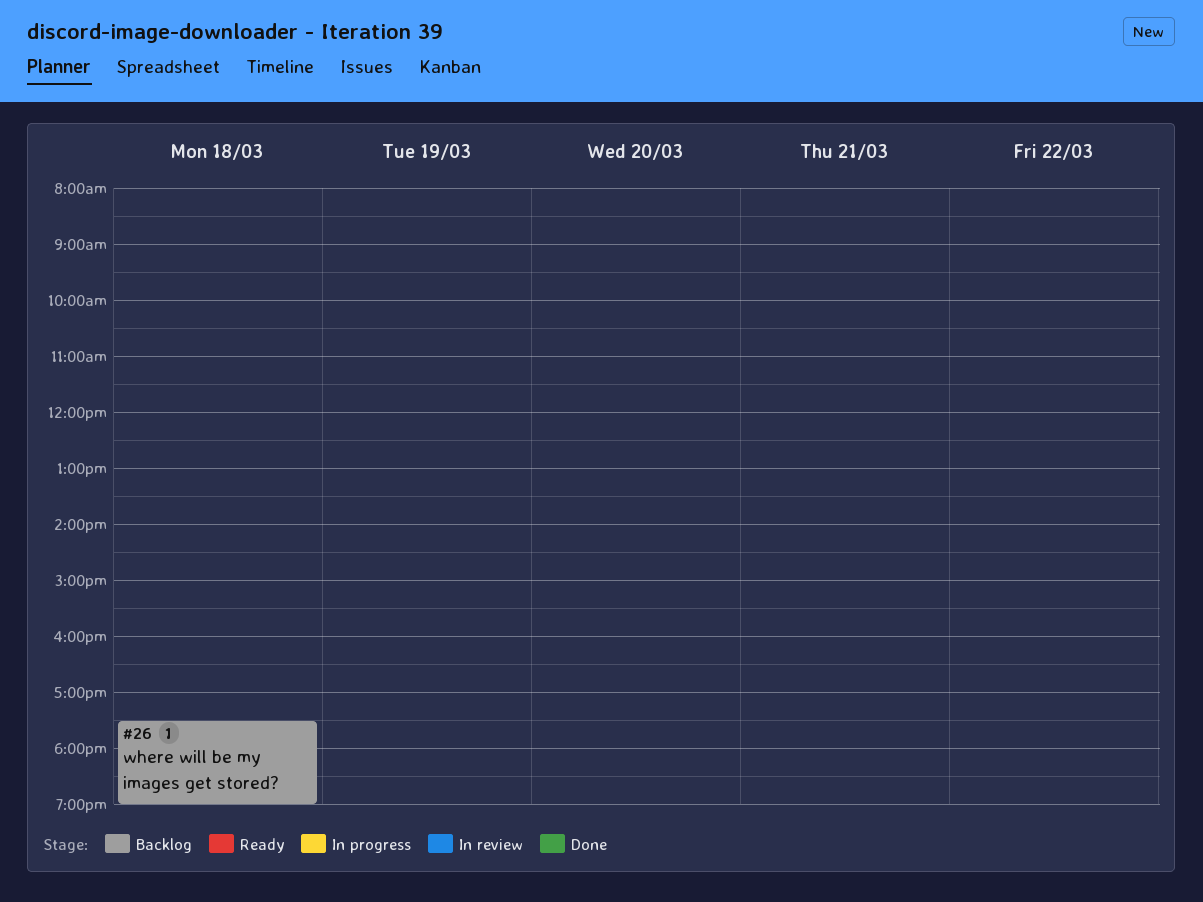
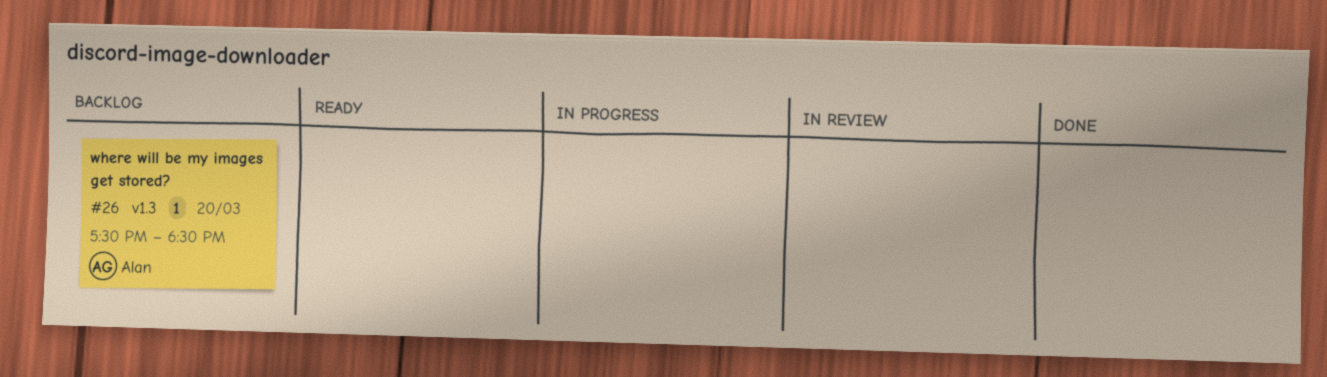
#26, day: Mar 18 -> Mar 20
#26, ends: 19:00 -> 18:30

